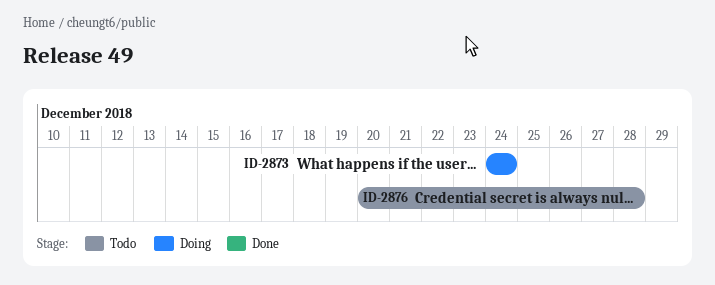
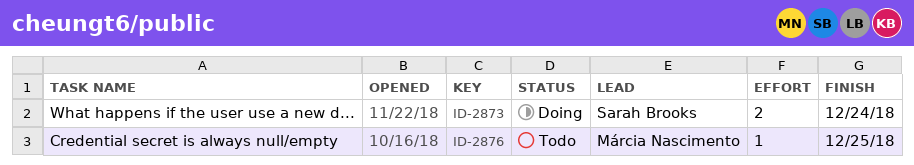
ID-2876, due: Dec 28 -> Dec 25

